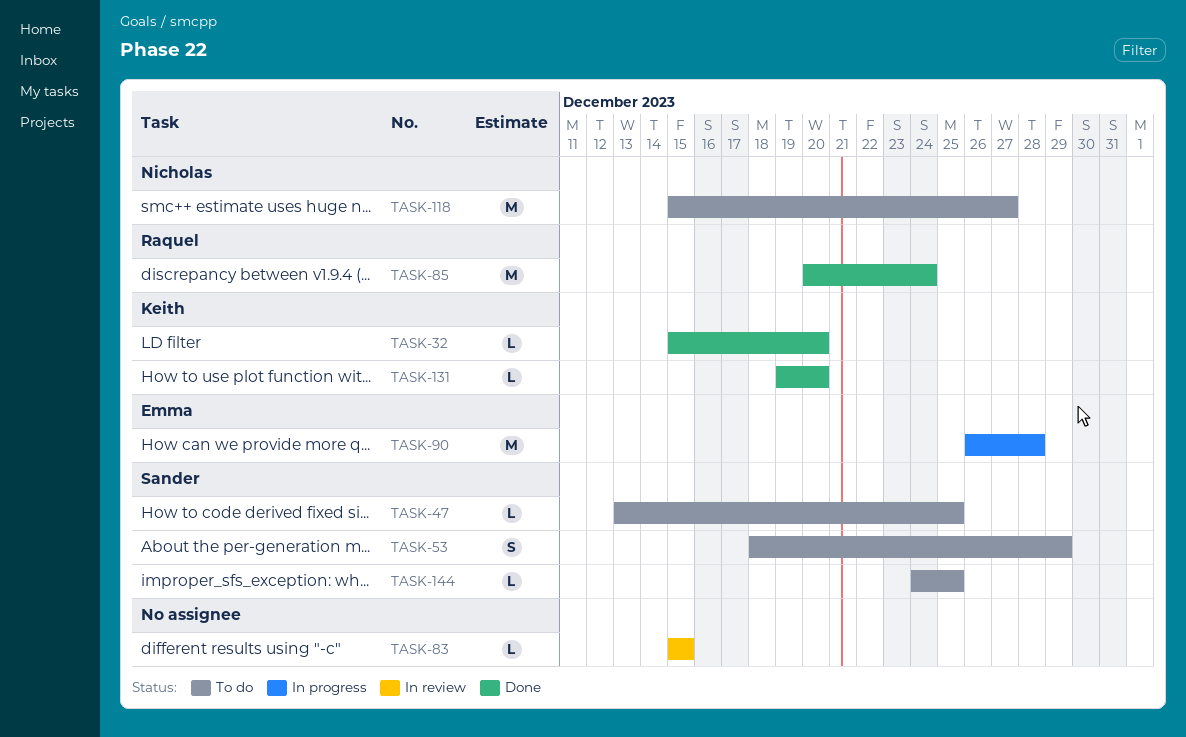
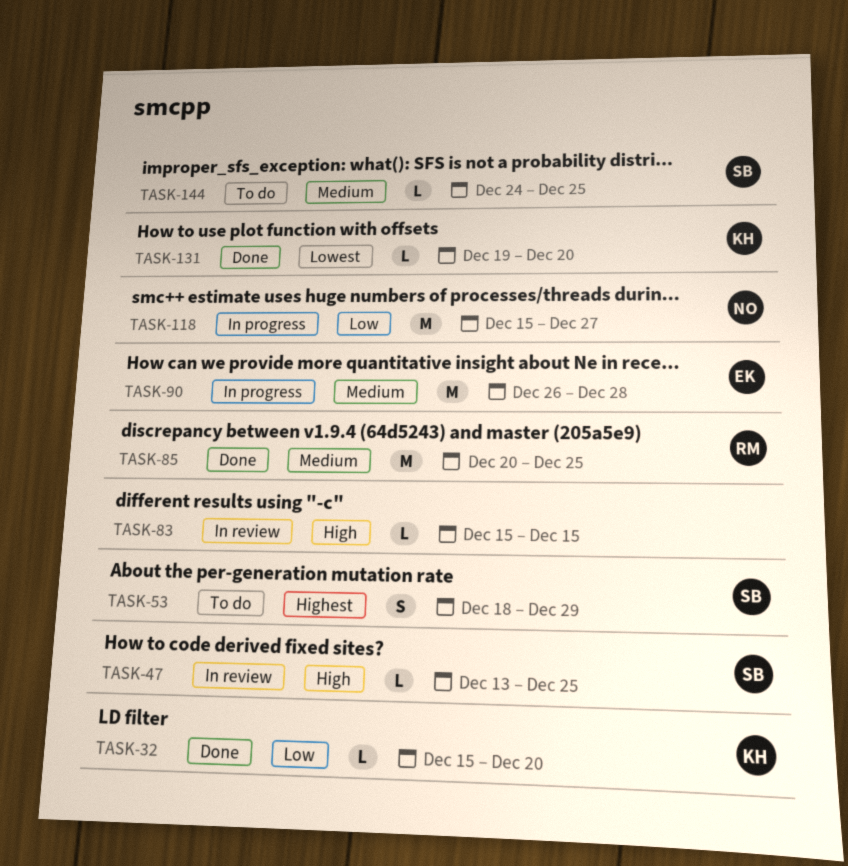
TASK-47, status: To do -> In review
TASK-85, due: Dec 24 -> Dec 25
TASK-118, status: To do -> In progress

